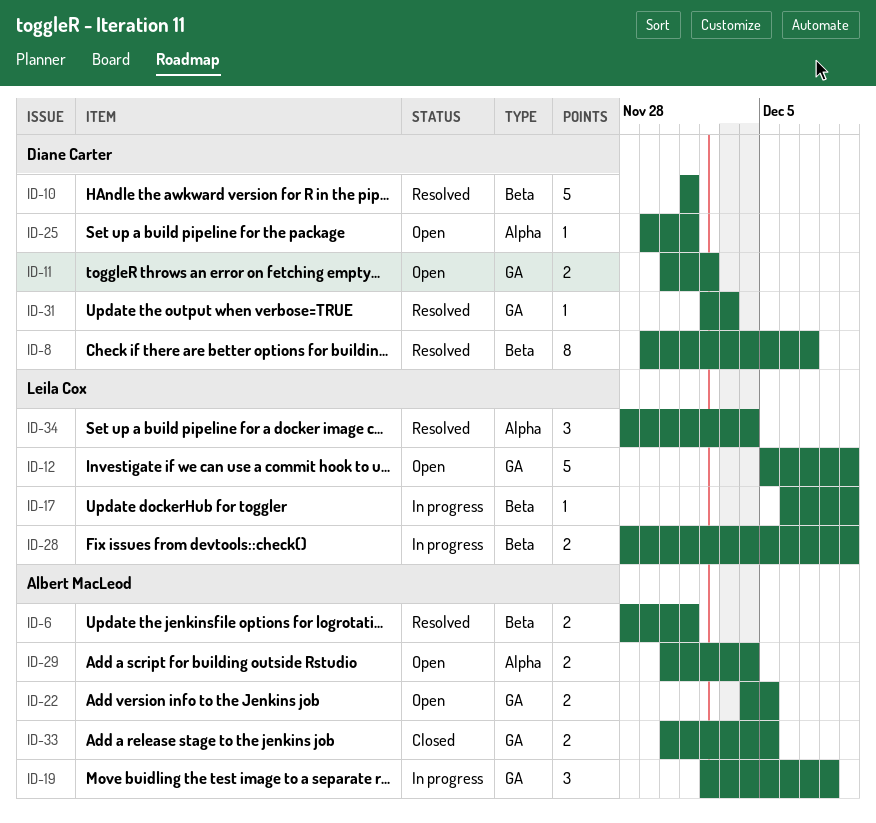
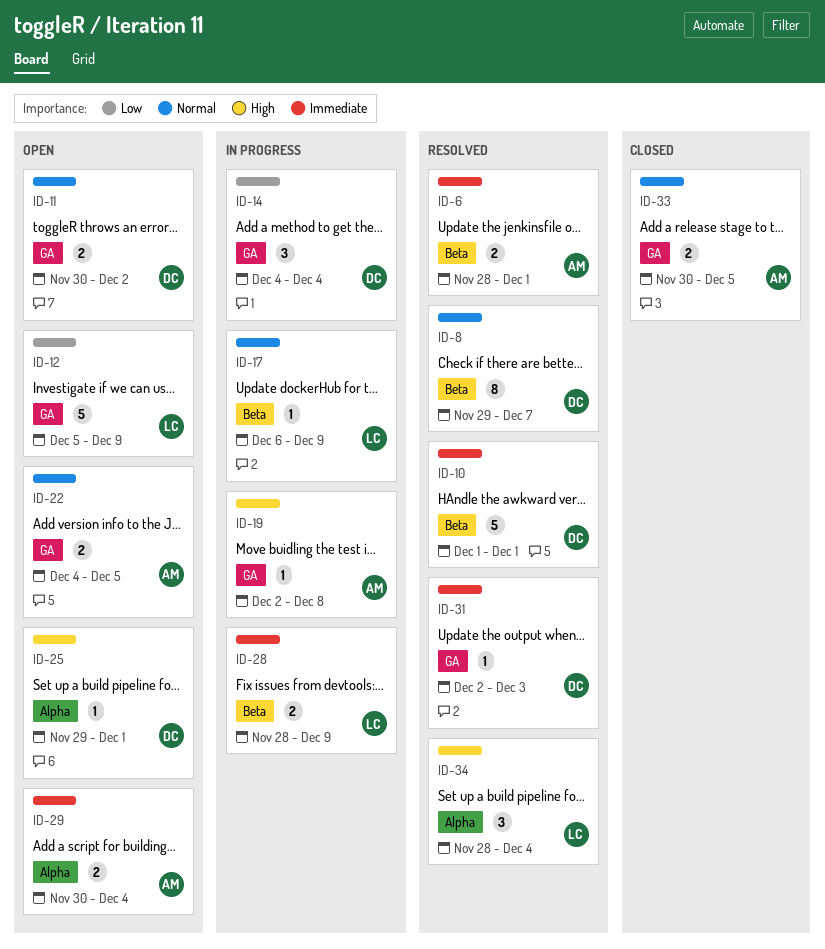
ID-14: none -> present
ID-19, estimate: 3 -> 1

